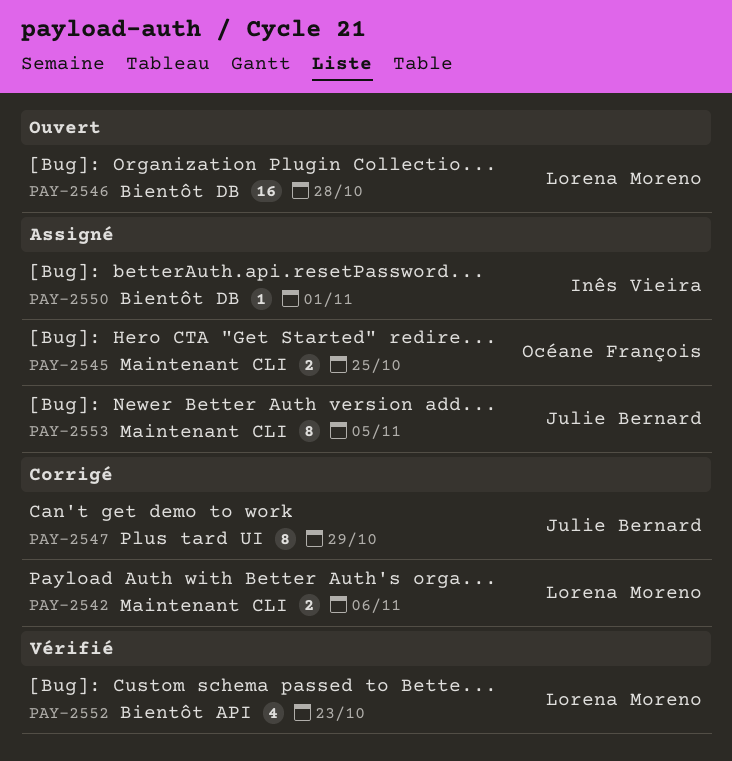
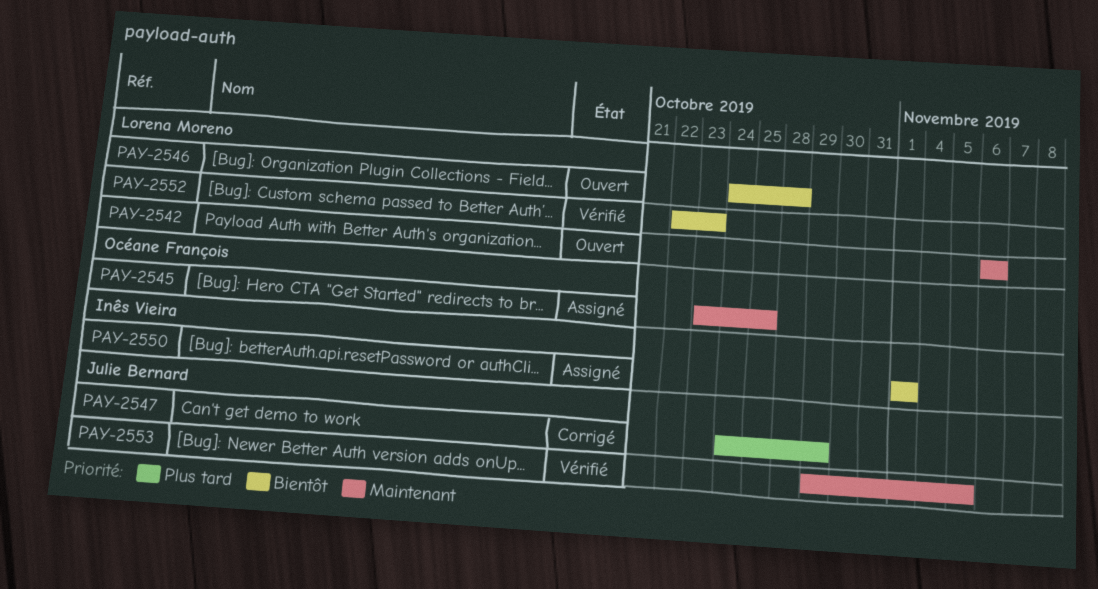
PAY-2542, status: Corrigé -> Ouvert
PAY-2553, status: Assigné -> Vérifié

